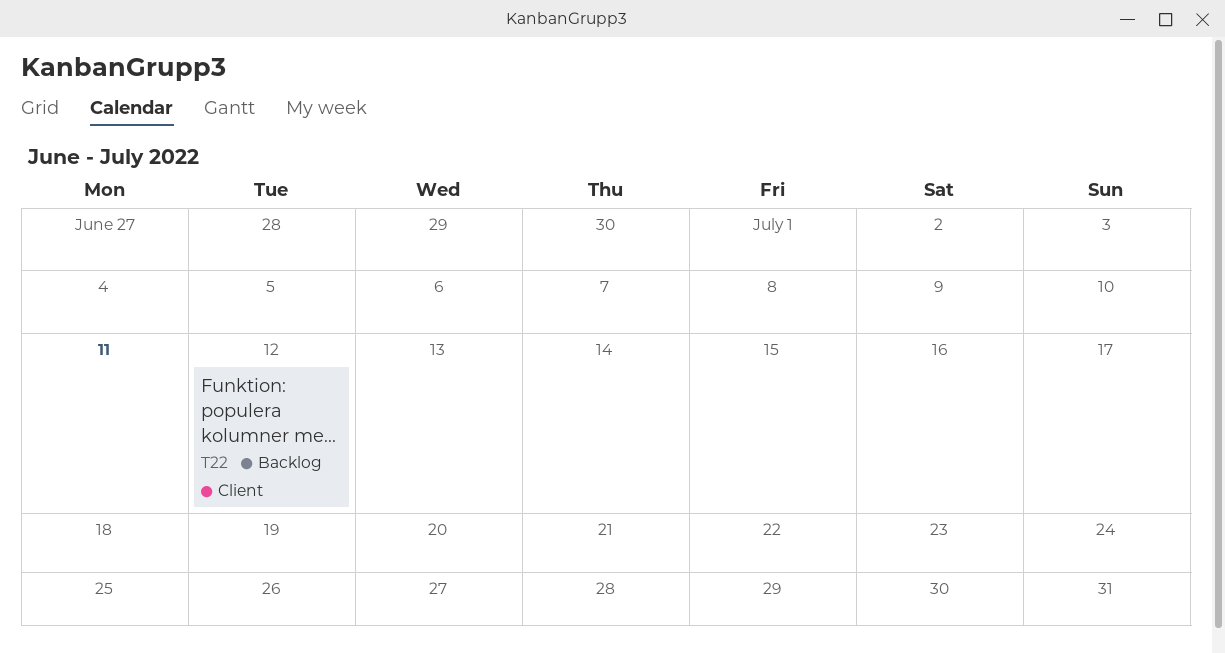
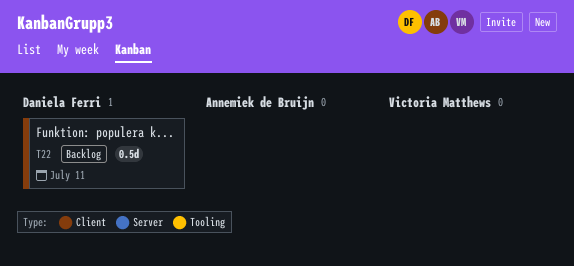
T22, due: Jul 12 -> Jul 11

